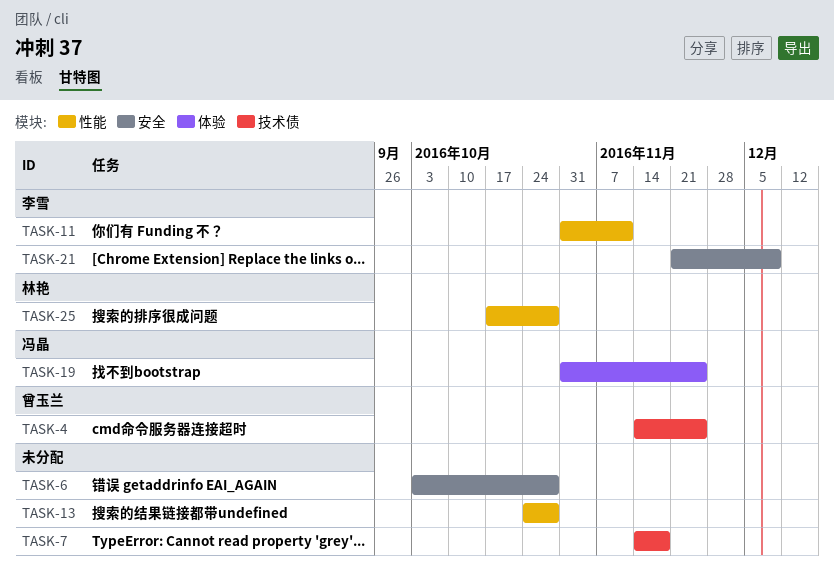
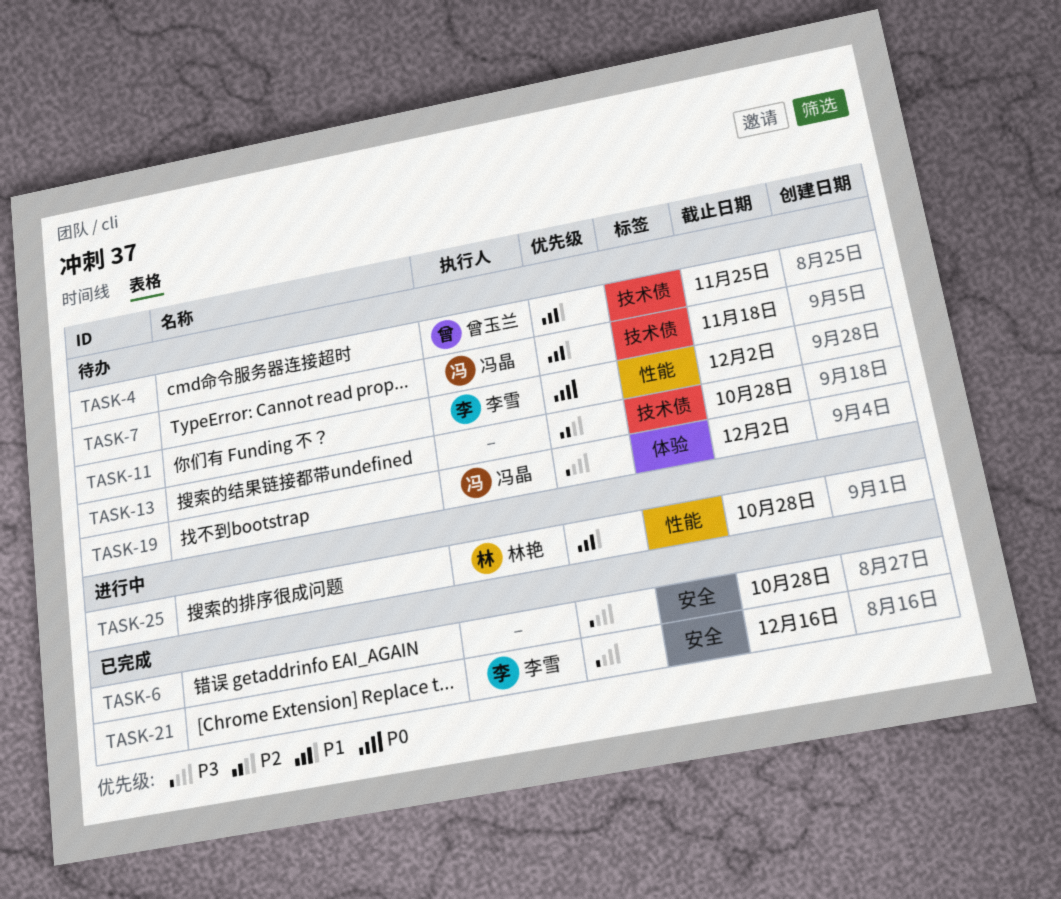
TASK-7, owner: none -> 冯晶
TASK-11, due: Nov 11 -> Dec 2
TASK-13, label: 性能 -> 技术债
TASK-19, due: Nov 25 -> Dec 2
TASK-21, due: Dec 9 -> Dec 16

